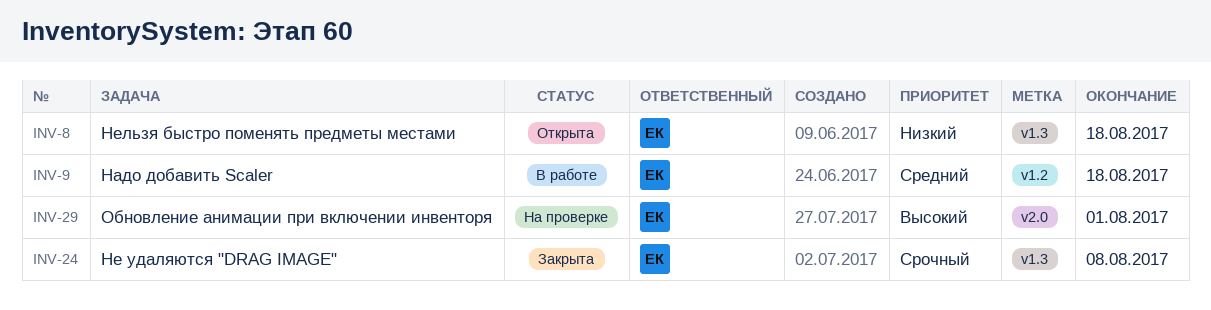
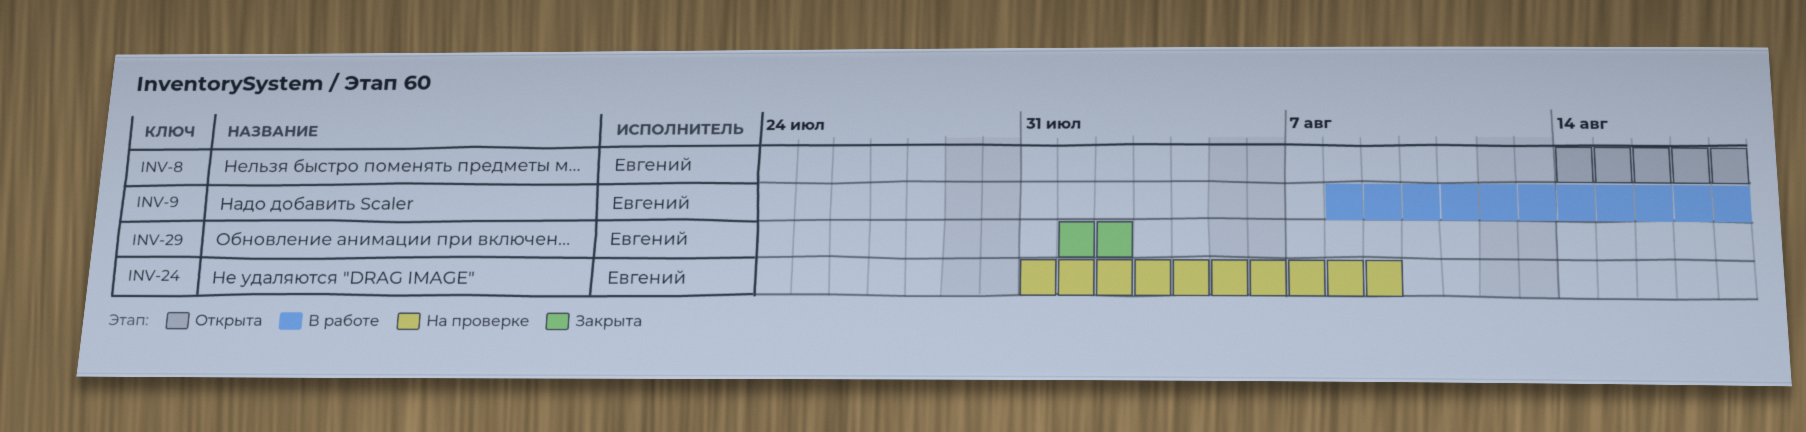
INV-24, status: Закрыта -> На проверке
INV-24, due: Aug 8 -> Aug 9
INV-29, status: На проверке -> Закрыта
INV-29, due: Aug 1 -> Aug 2

